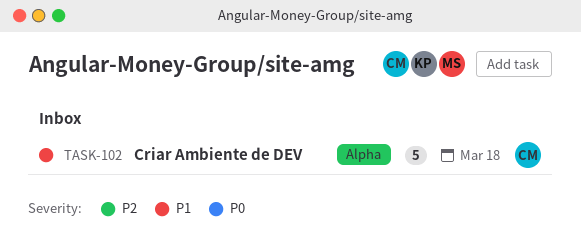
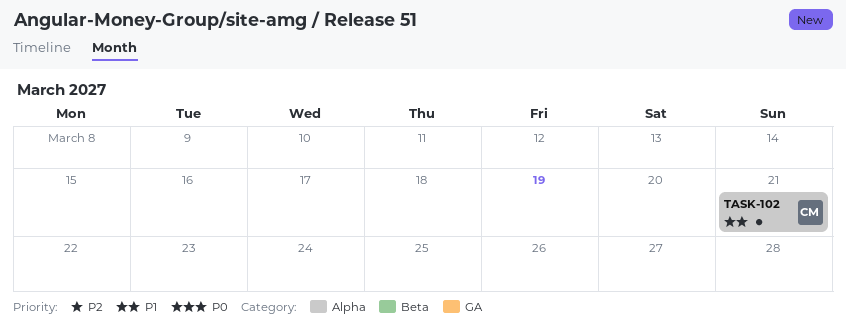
TASK-102, estimate: 5 -> 1
TASK-102, due: Mar 18 -> Mar 21

